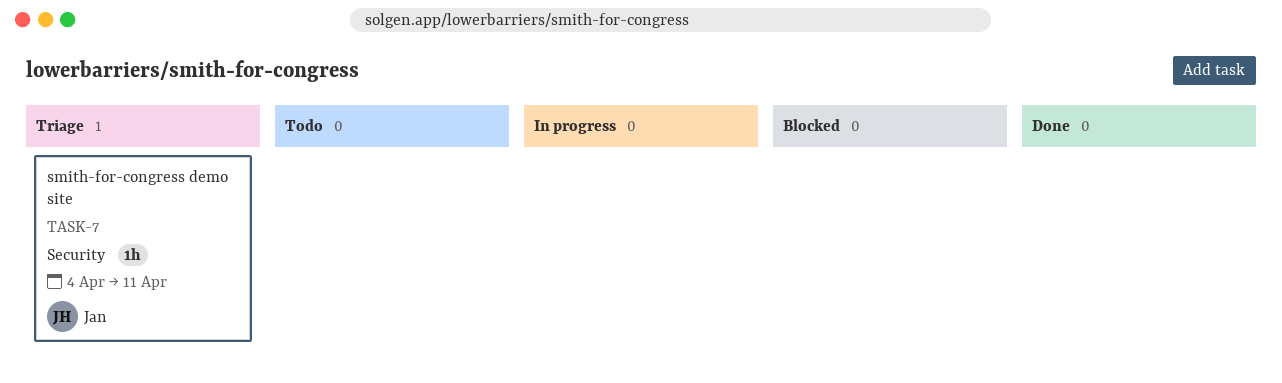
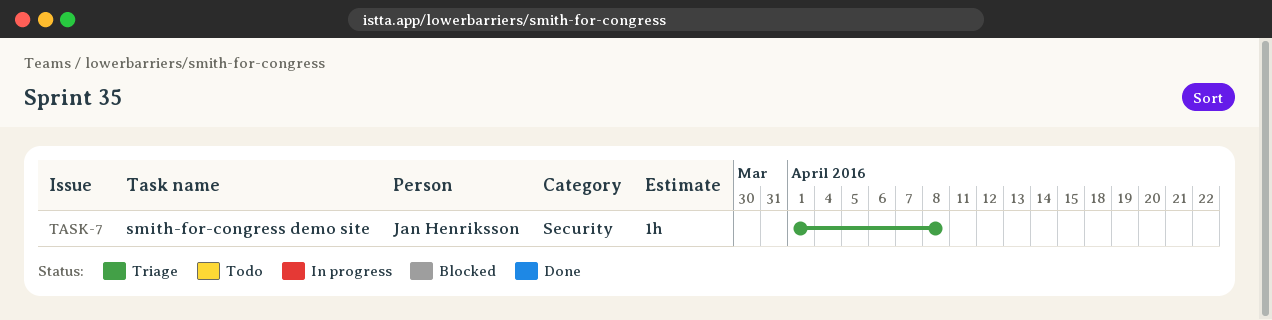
TASK-7, start: Apr 4 -> Apr 1
TASK-7, due: Apr 11 -> Apr 8

